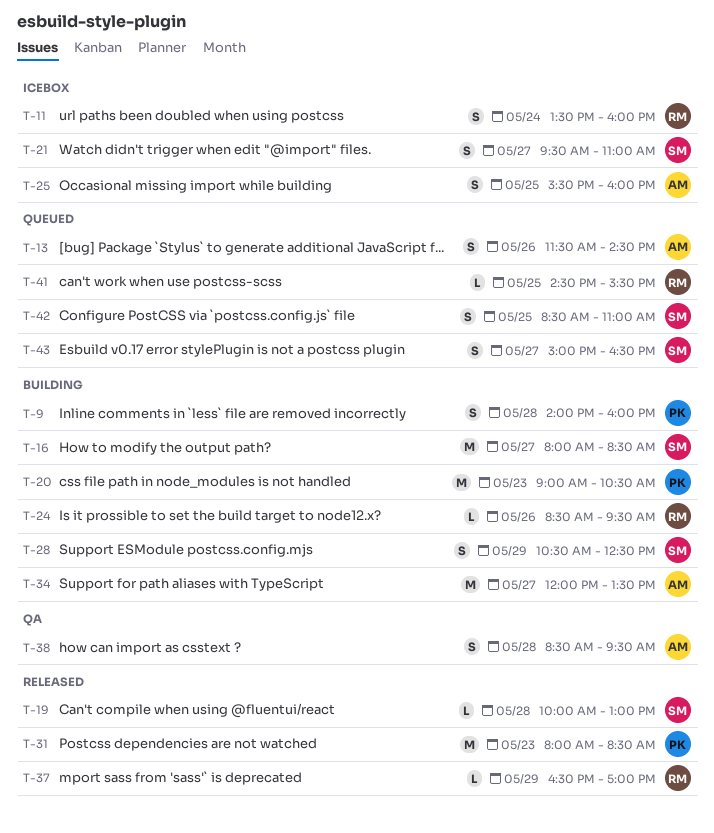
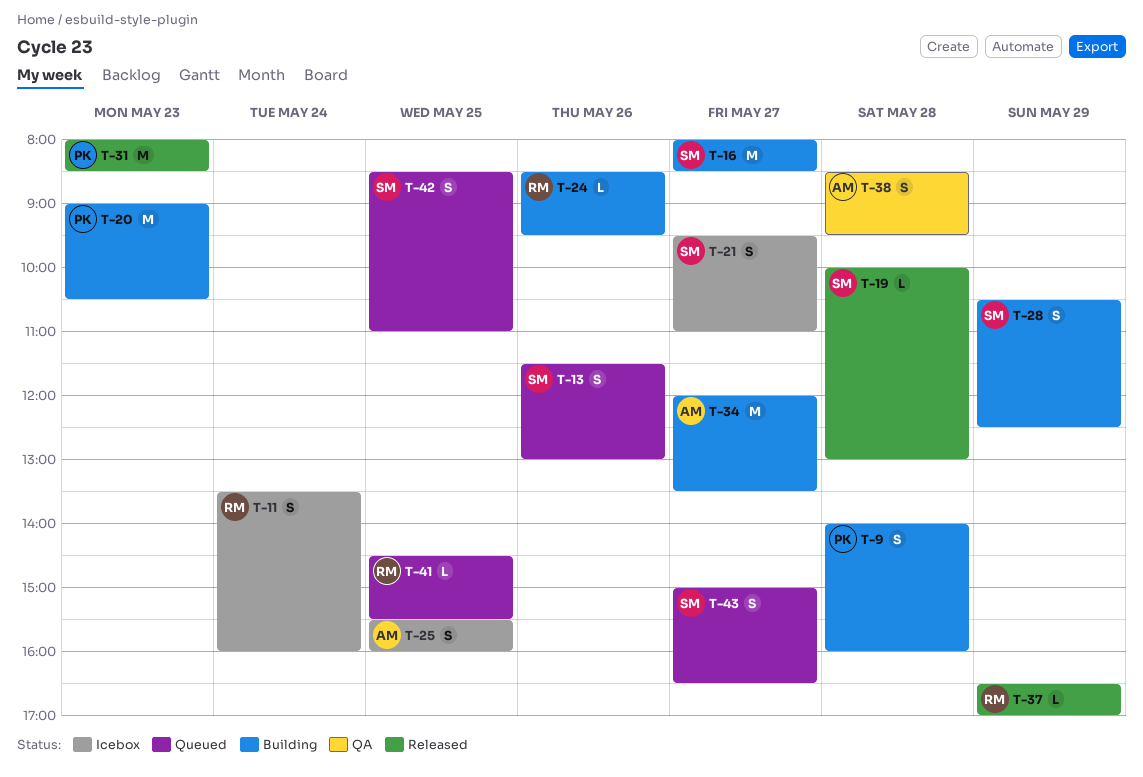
T-13, owner: AM -> SM
T-13, ends: 14:30 -> 13:00

